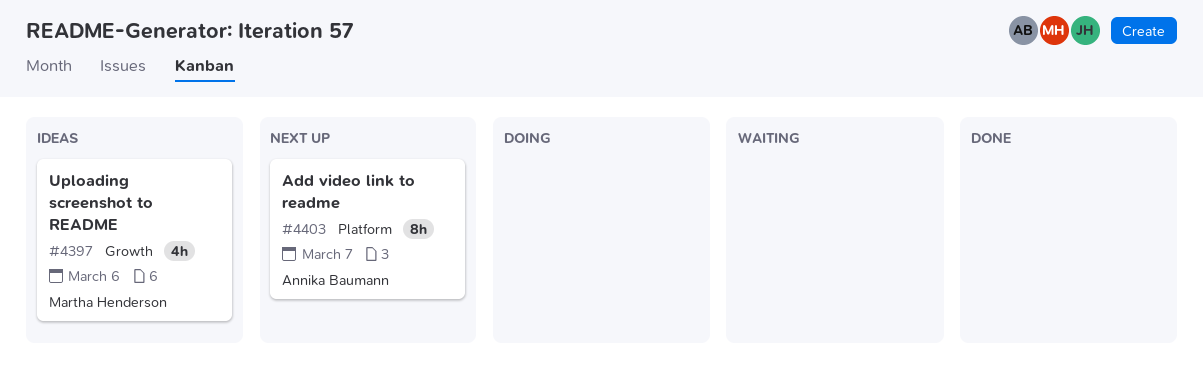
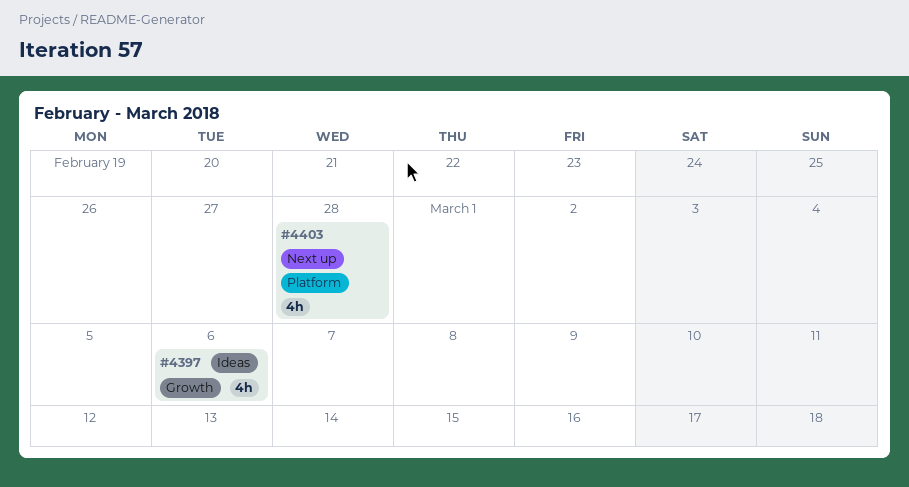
#4403, estimate: 8h -> 4h
#4403, due: Mar 7 -> Feb 28

